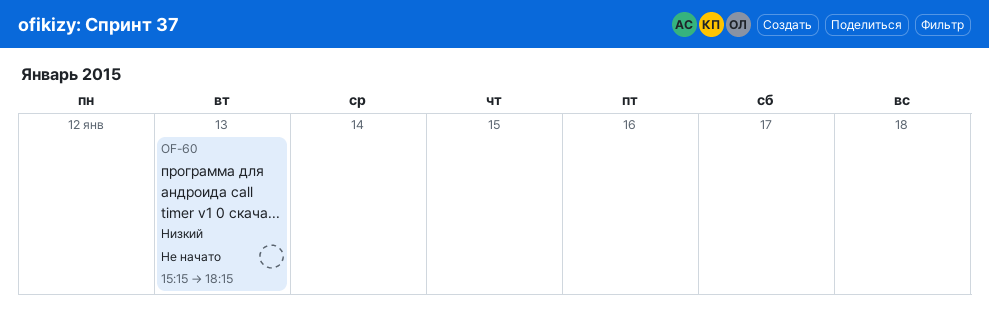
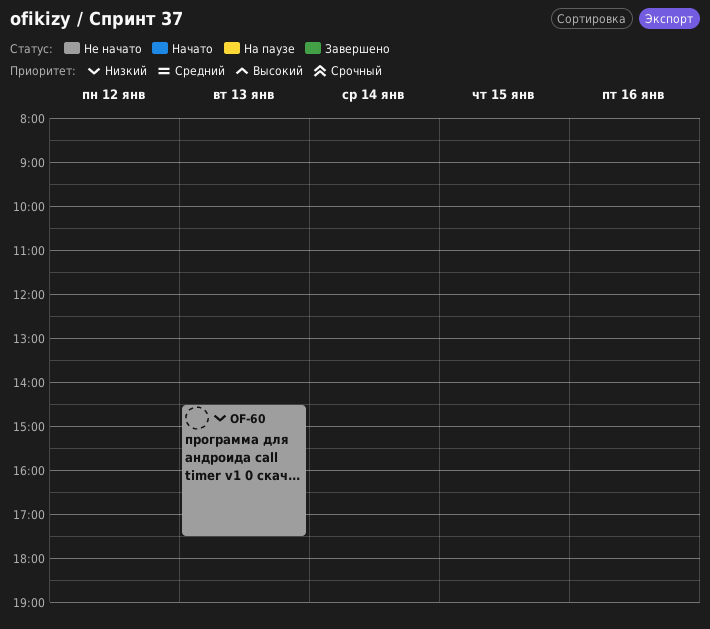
OF-60, begins: 15:15 -> 14:30
OF-60, ends: 18:15 -> 17:30

